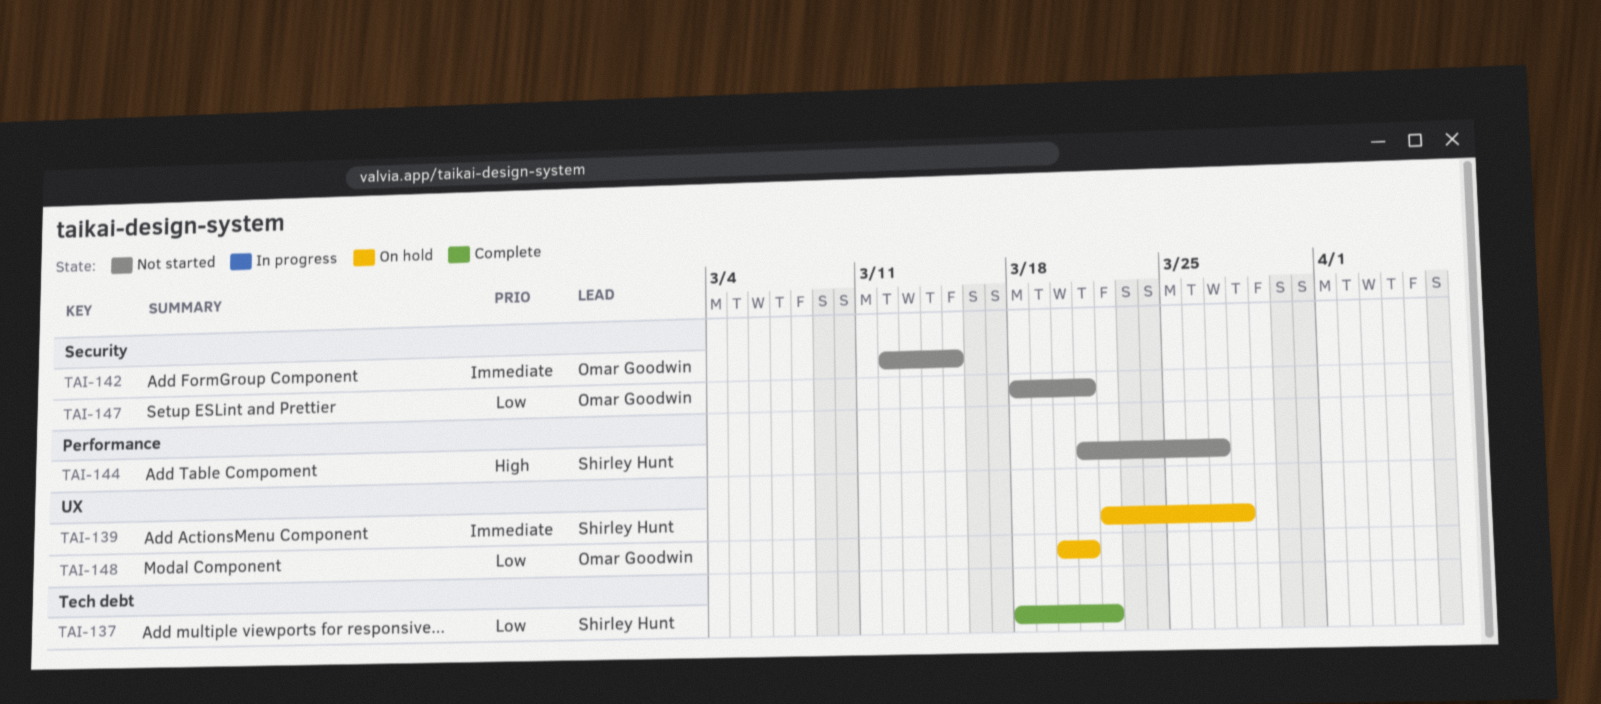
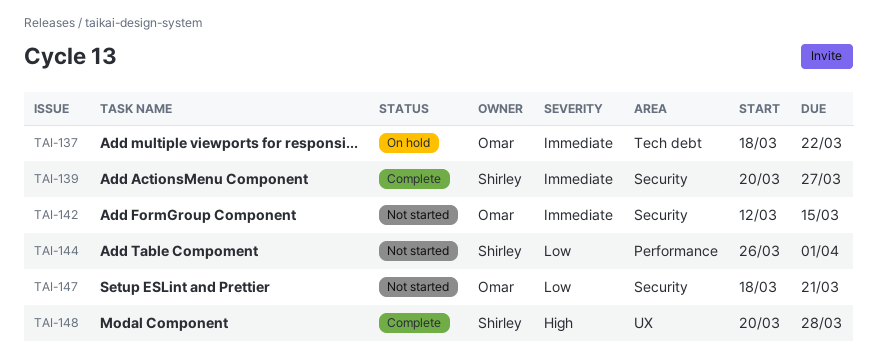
TAI-137, status: Complete -> On hold
TAI-137, owner: Shirley Hunt -> Omar Goodwin
TAI-137, priority: Low -> Immediate
TAI-139, status: On hold -> Complete
TAI-139, label: UX -> Security
TAI-139, start: Mar 22 -> Mar 20
TAI-139, due: Mar 28 -> Mar 27
TAI-144, priority: High -> Low
TAI-144, start: Mar 21 -> Mar 26
TAI-144, due: Mar 27 -> Apr 1
TAI-148, status: On hold -> Complete
TAI-148, owner: Omar Goodwin -> Shirley Hunt
TAI-148, priority: Low -> High
TAI-148, due: Mar 21 -> Mar 28

